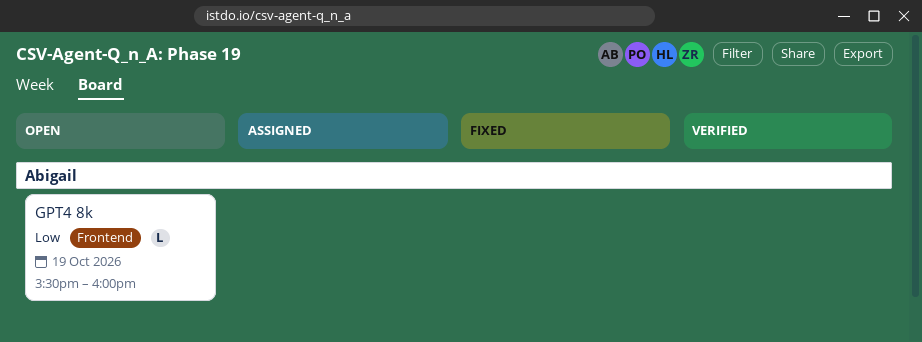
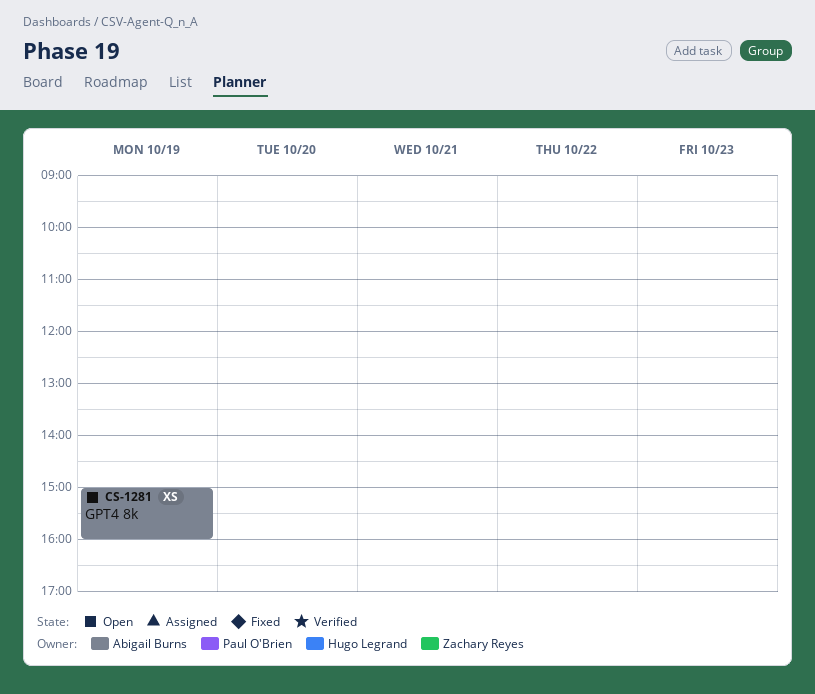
GPT4 8k, estimate: L -> XS
GPT4 8k, begins: 15:30 -> 15:00

